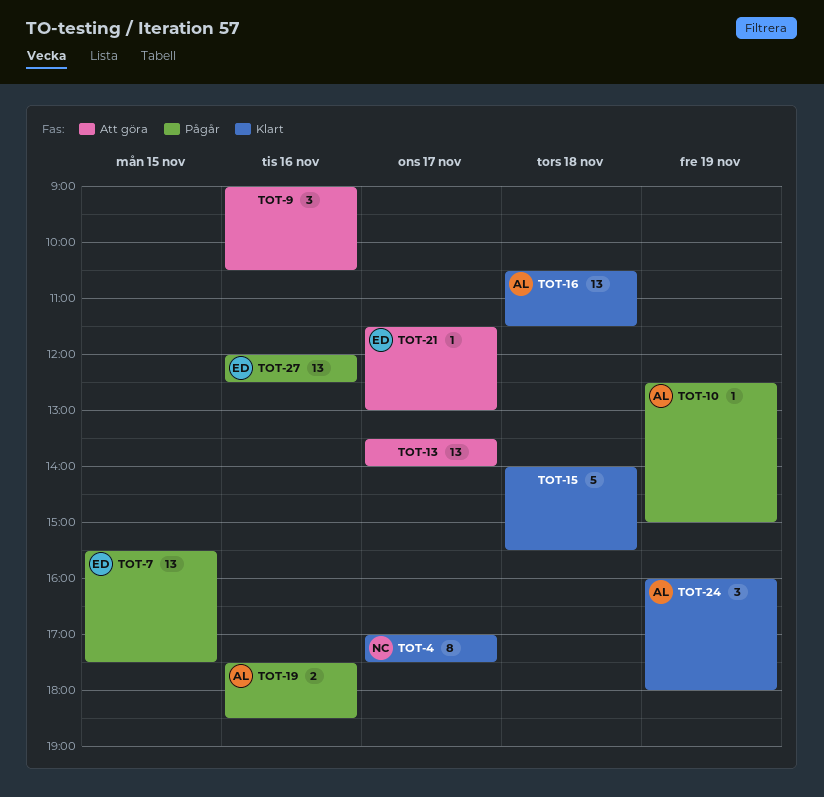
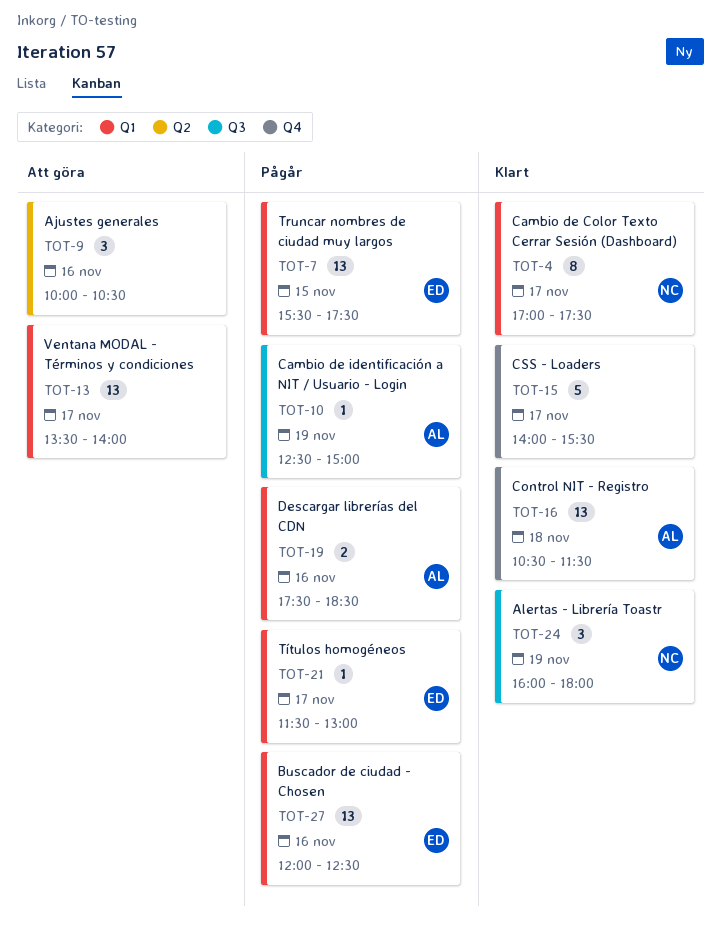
TOT-9, begins: 09:00 -> 10:00
TOT-15, day: Nov 18 -> Nov 17
TOT-21, status: Att göra -> Pågår
TOT-24, owner: AL -> NC

